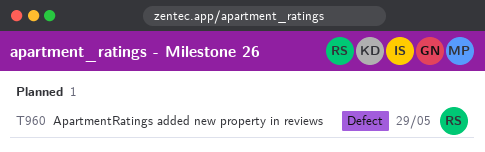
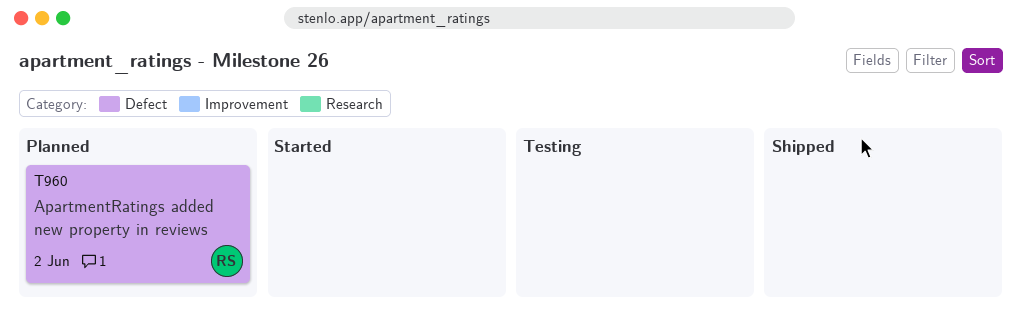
T960, due: May 29 -> Jun 2

